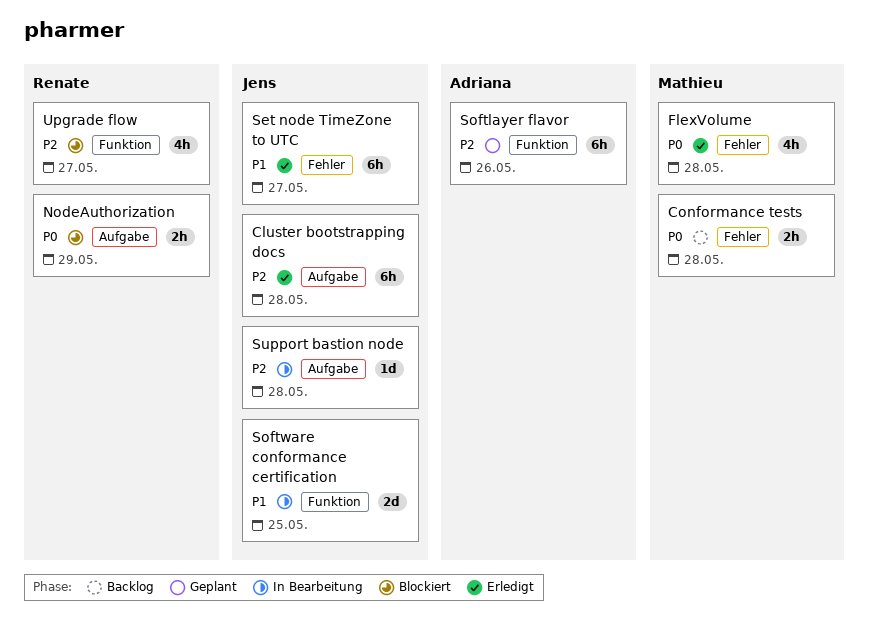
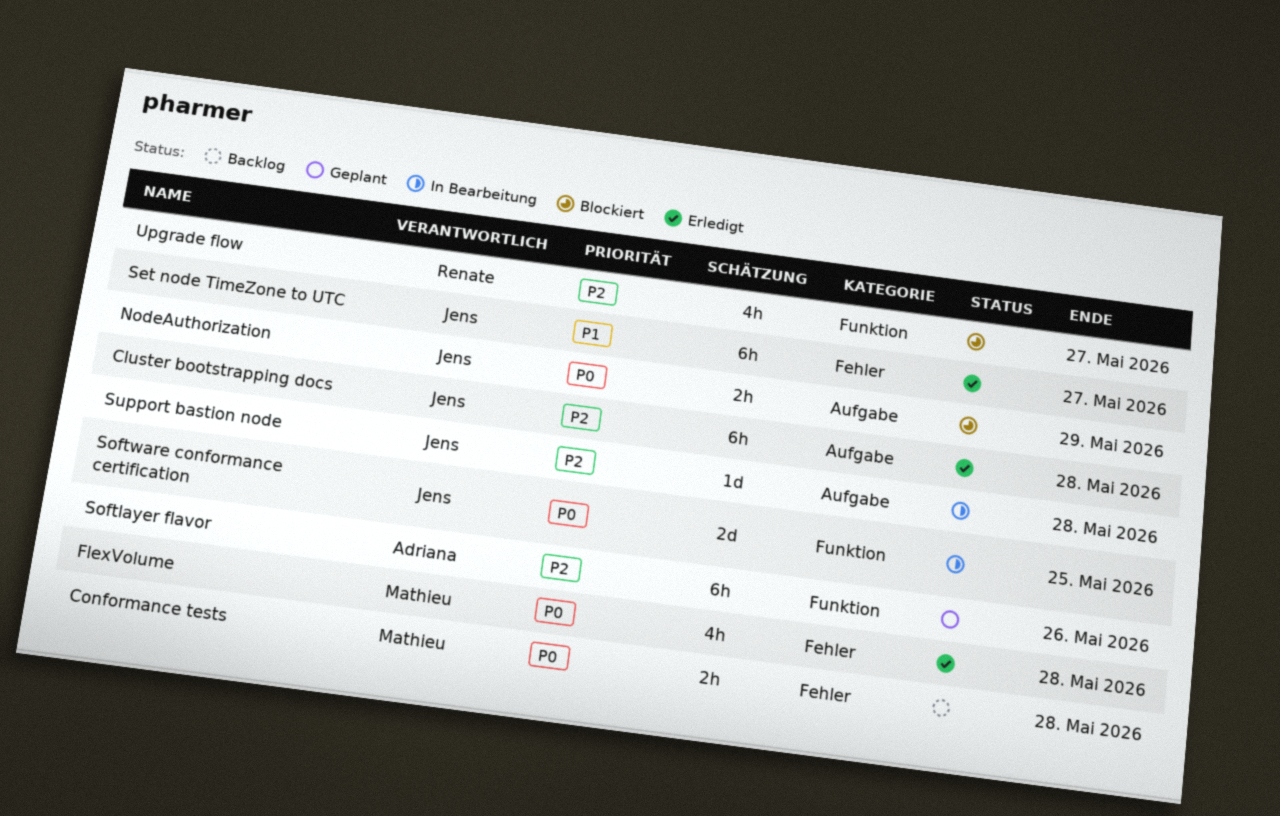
NodeAuthorization, owner: Renate -> Jens
Software conformance certification, priority: P1 -> P0

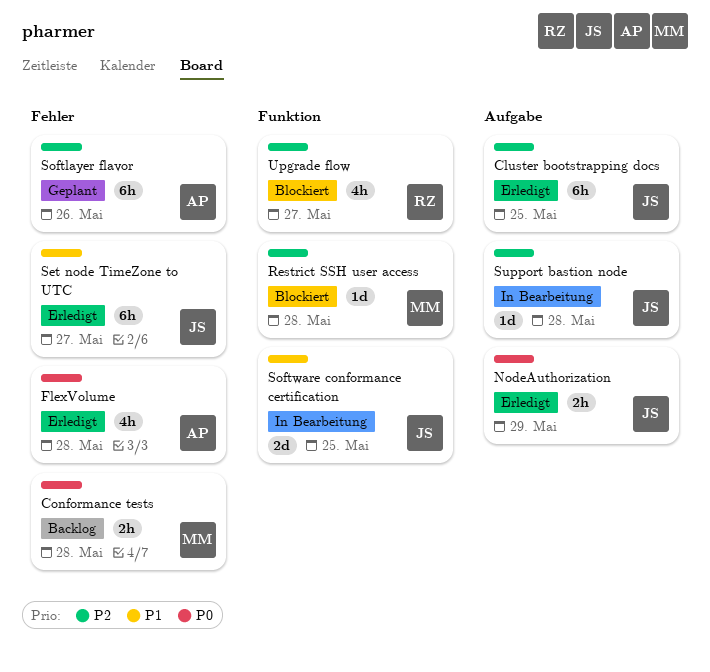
Cluster bootstrapping docs, due: May 28 -> May 25
FlexVolume, owner: Mathieu -> Adriana
NodeAuthorization, status: Blockiert -> Erledigt
Restrict SSH user access: none -> present
Softlayer flavor, label: Funktion -> Fehler
Software conformance certification, priority: P0 -> P1

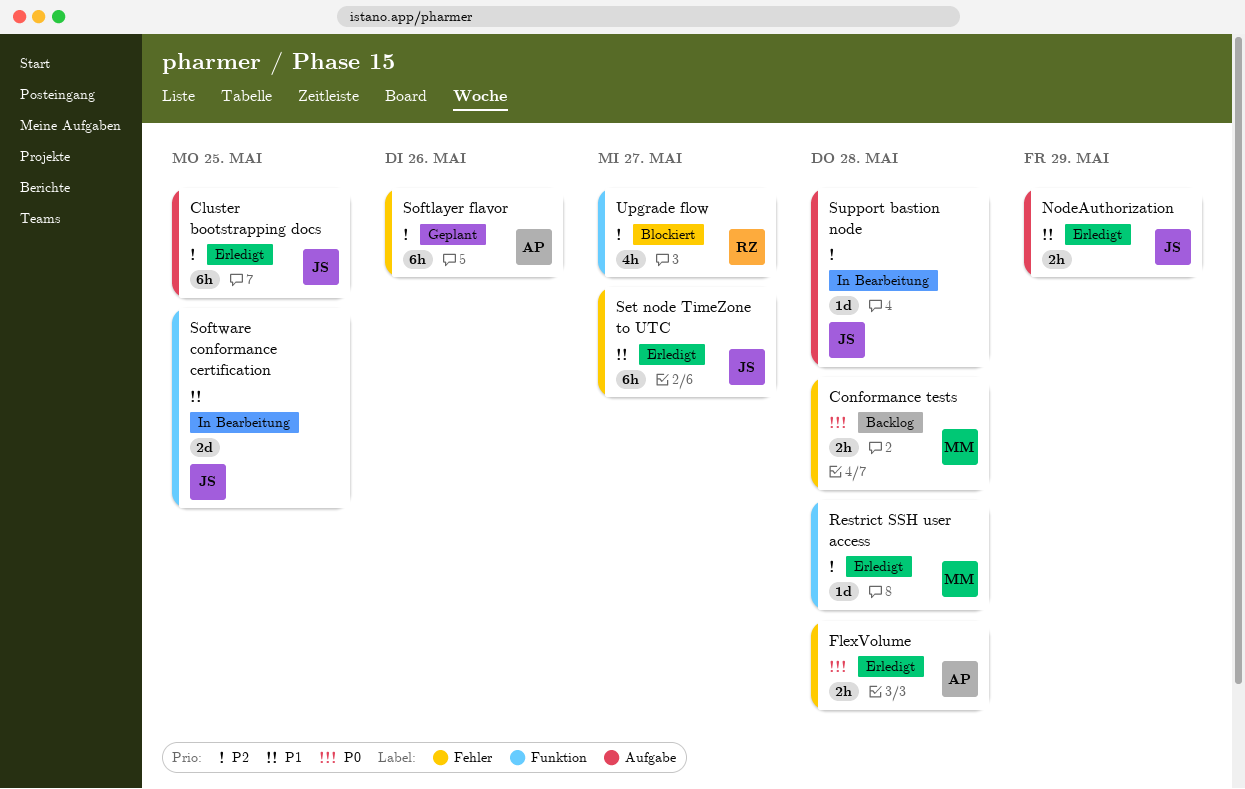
FlexVolume, estimate: 4h -> 2h
NodeAuthorization, priority: P0 -> P1
Restrict SSH user access, status: Blockiert -> Erledigt

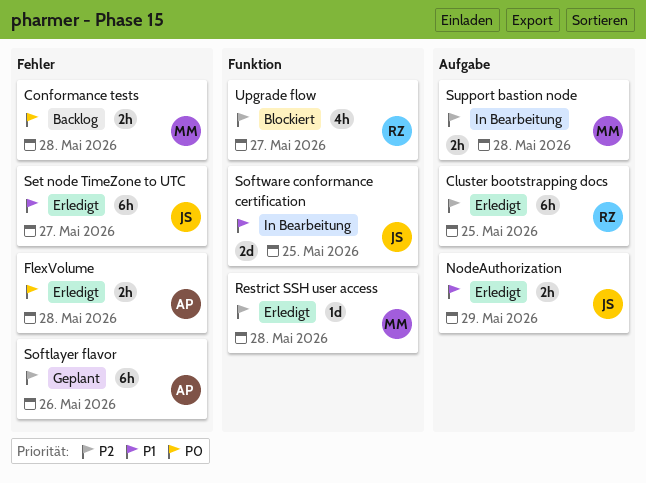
Cluster bootstrapping docs, owner: JS -> RZ
Support bastion node, owner: JS -> MM
Support bastion node, estimate: 1d -> 2h

